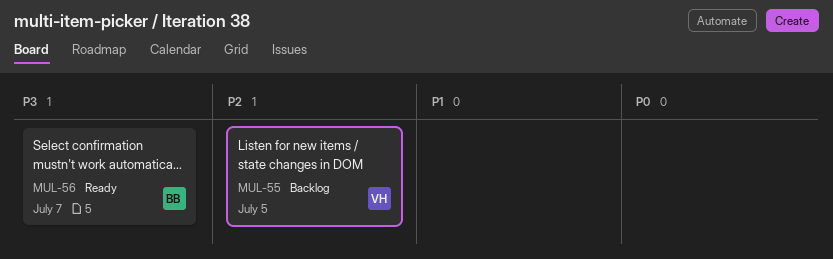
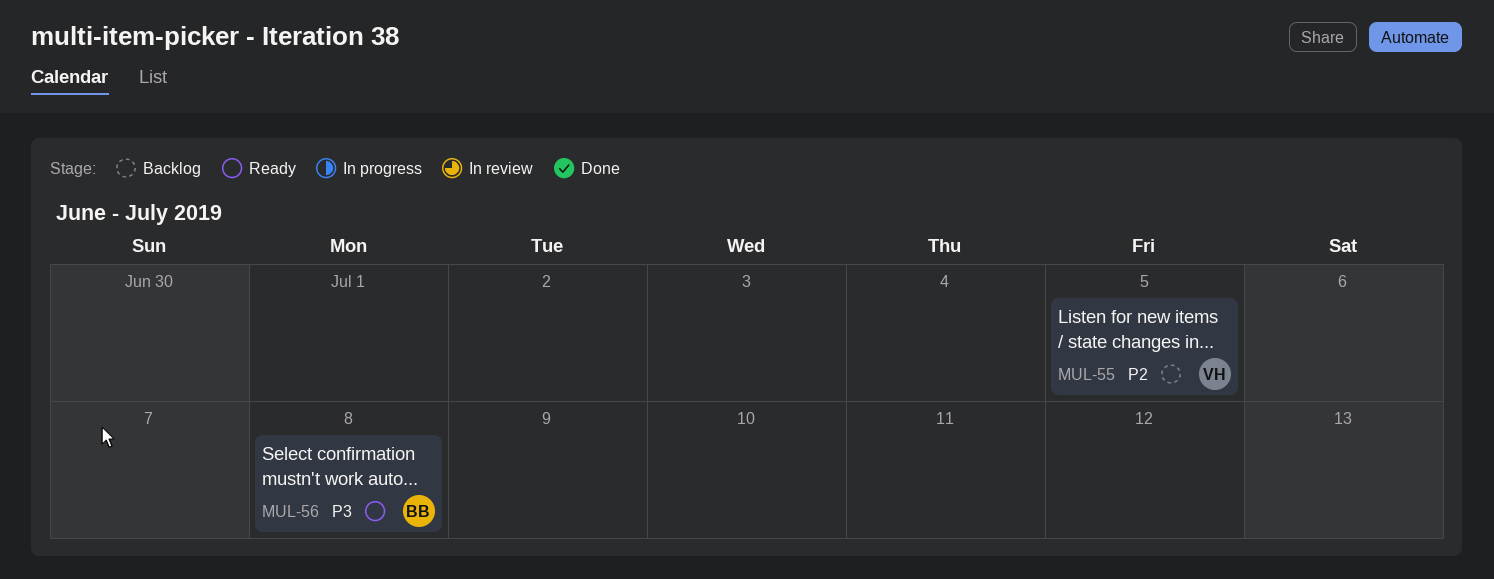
MUL-56, due: Jul 7 -> Jul 8

